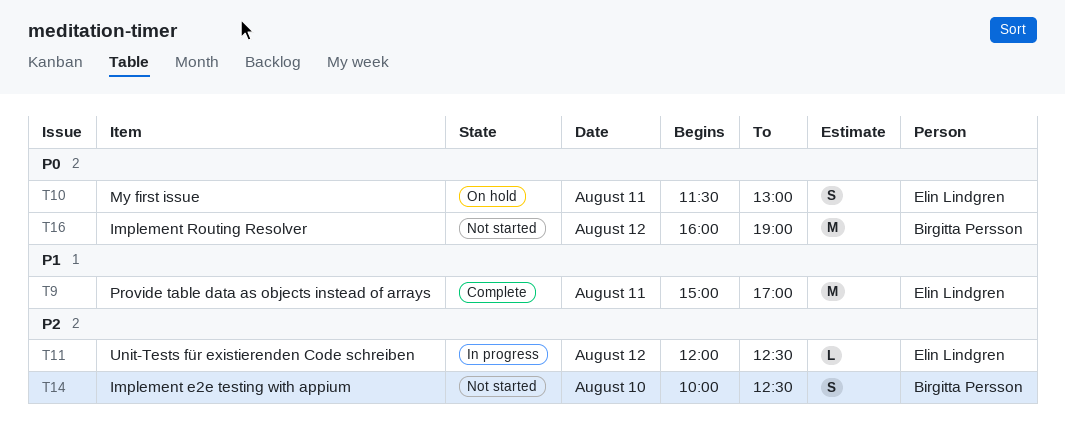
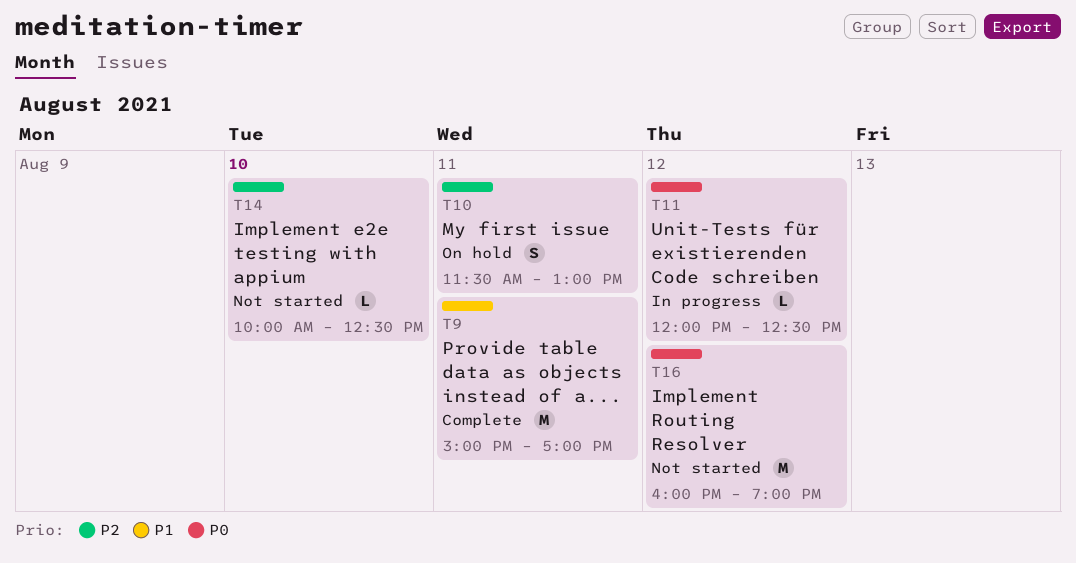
T10, priority: P0 -> P2
T11, priority: P2 -> P0
T14, estimate: S -> L

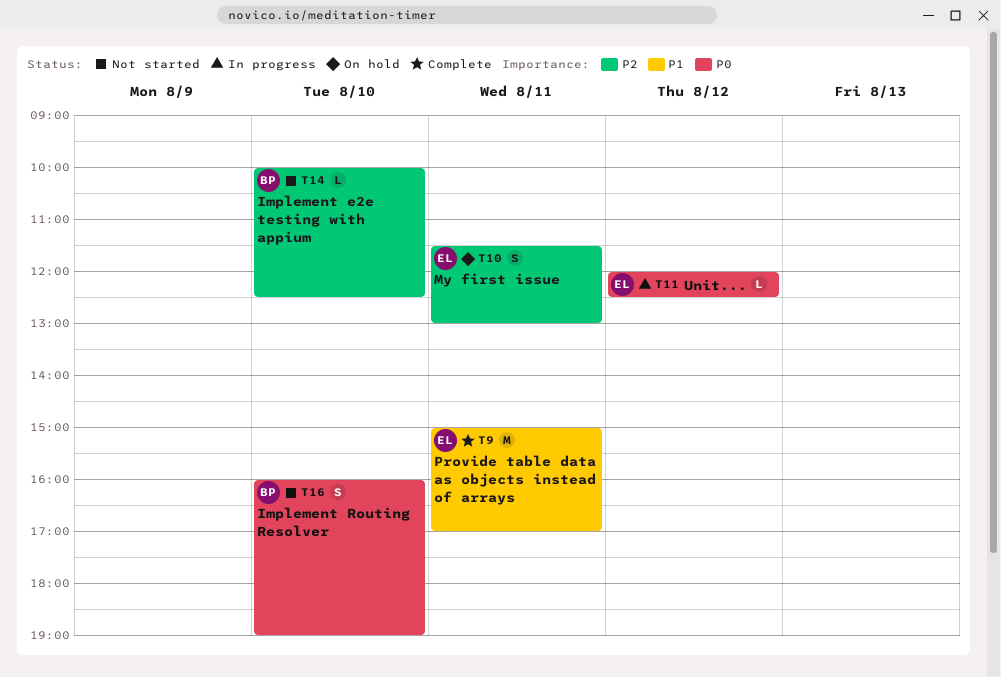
T16, estimate: M -> S
T16, day: Aug 12 -> Aug 10

